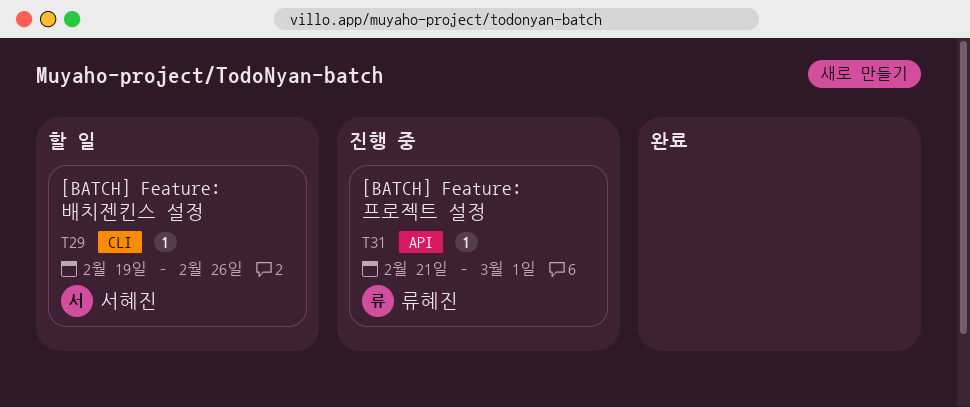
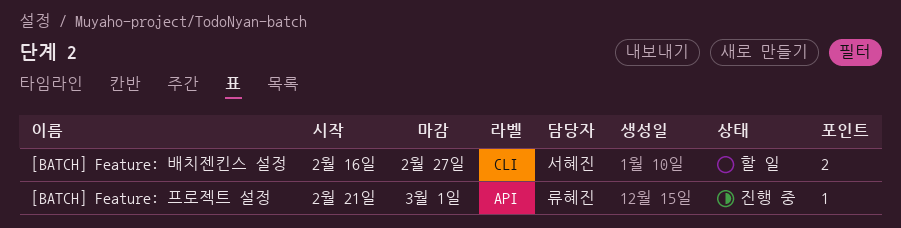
[BATCH] Feature: 배치젠킨스 설정, estimate: 1 -> 2
[BATCH] Feature: 배치젠킨스 설정, start: Feb 19 -> Feb 16
[BATCH] Feature: 배치젠킨스 설정, due: Feb 26 -> Feb 27

